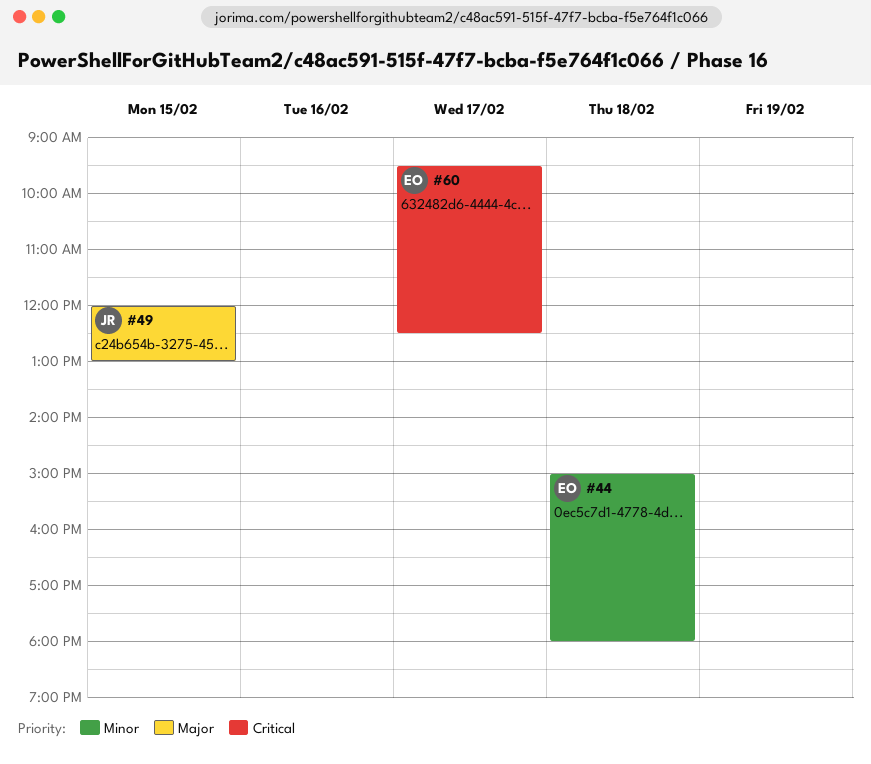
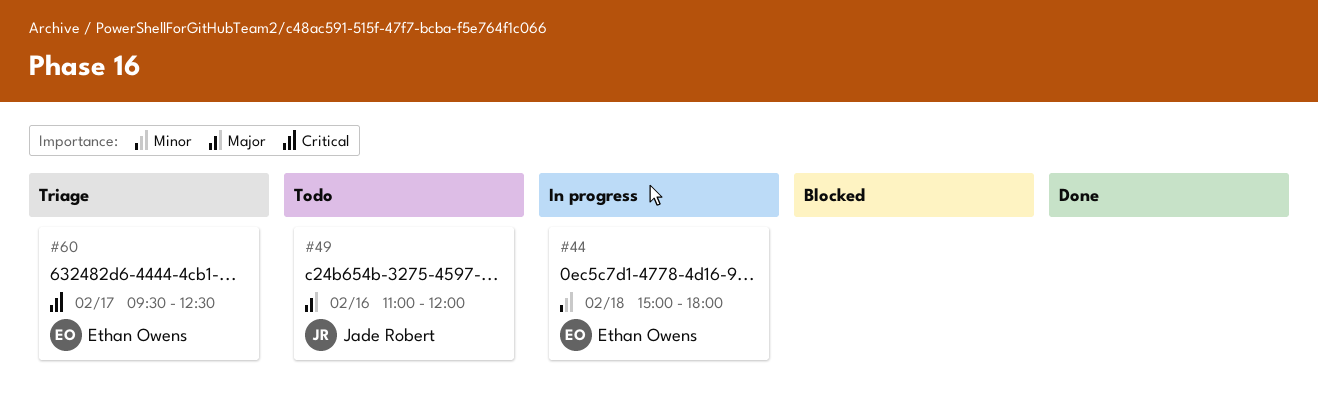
#49, day: Feb 15 -> Feb 16
#49, begins: 12:00 -> 11:00
#49, ends: 13:00 -> 12:00

